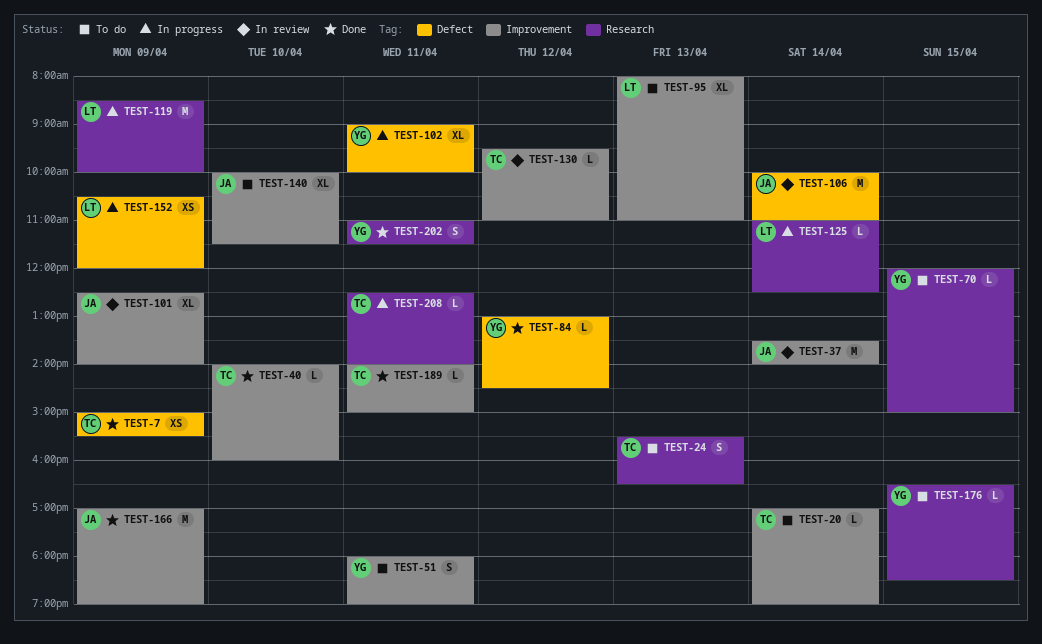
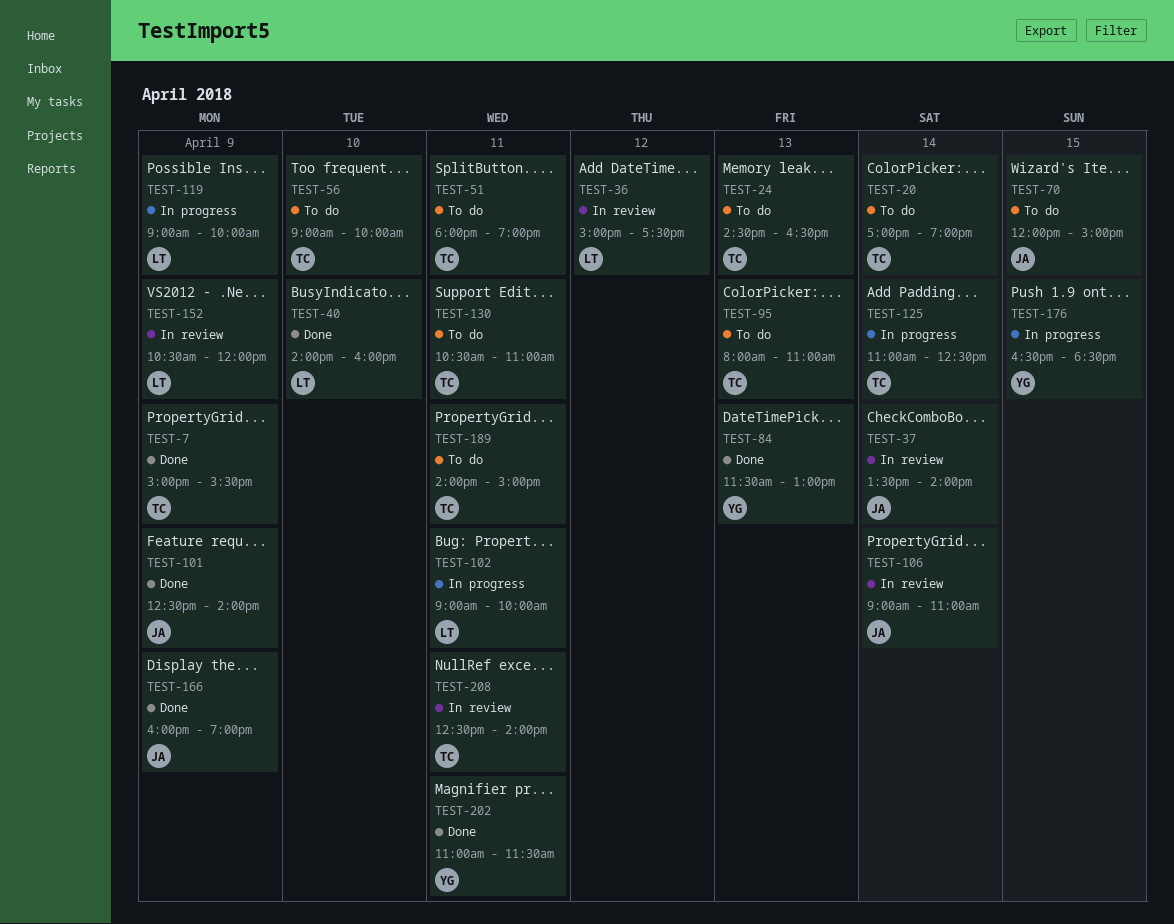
TEST-24, begins: 15:30 -> 14:30
TEST-36: none -> present
TEST-40, owner: TC -> LT
TEST-51, owner: YG -> TC
TEST-56: none -> present
TEST-70, owner: YG -> JA
TEST-84, day: Apr 12 -> Apr 13
TEST-84, begins: 13:00 -> 11:30
TEST-84, ends: 14:30 -> 13:00
TEST-95, owner: LT -> TC
TEST-101, status: In review -> Done
TEST-102, owner: YG -> LT
TEST-106, begins: 10:00 -> 09:00
TEST-119, begins: 08:30 -> 09:00
TEST-125, owner: LT -> TC
TEST-130, status: In review -> To do
TEST-130, day: Apr 12 -> Apr 11
TEST-130, begins: 09:30 -> 10:30
TEST-140: present -> none
TEST-152, status: In progress -> In review
TEST-166, begins: 17:00 -> 16:00
TEST-176, status: To do -> In progress
TEST-189, status: Done -> To do
TEST-208, status: In progress -> In review

